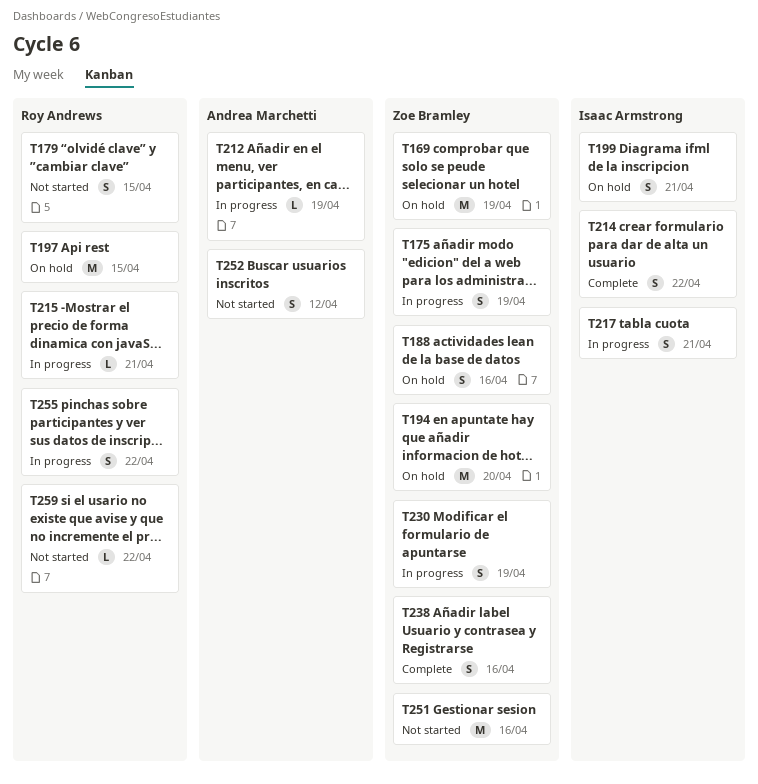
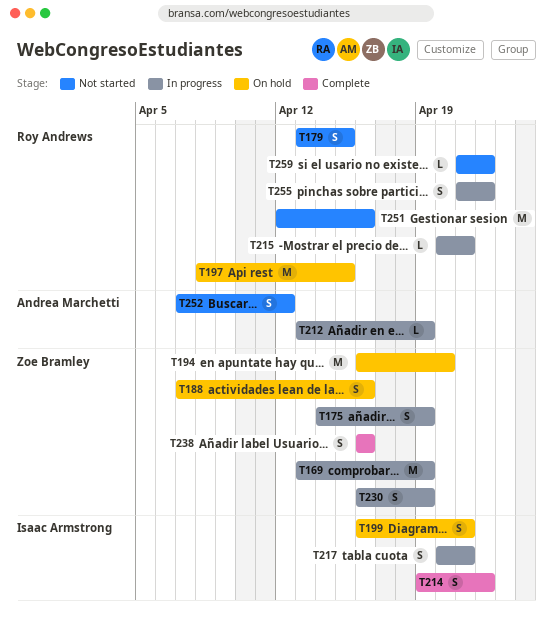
T169, status: On hold -> In progress
T251, owner: Zoe Bramley -> Roy Andrews

